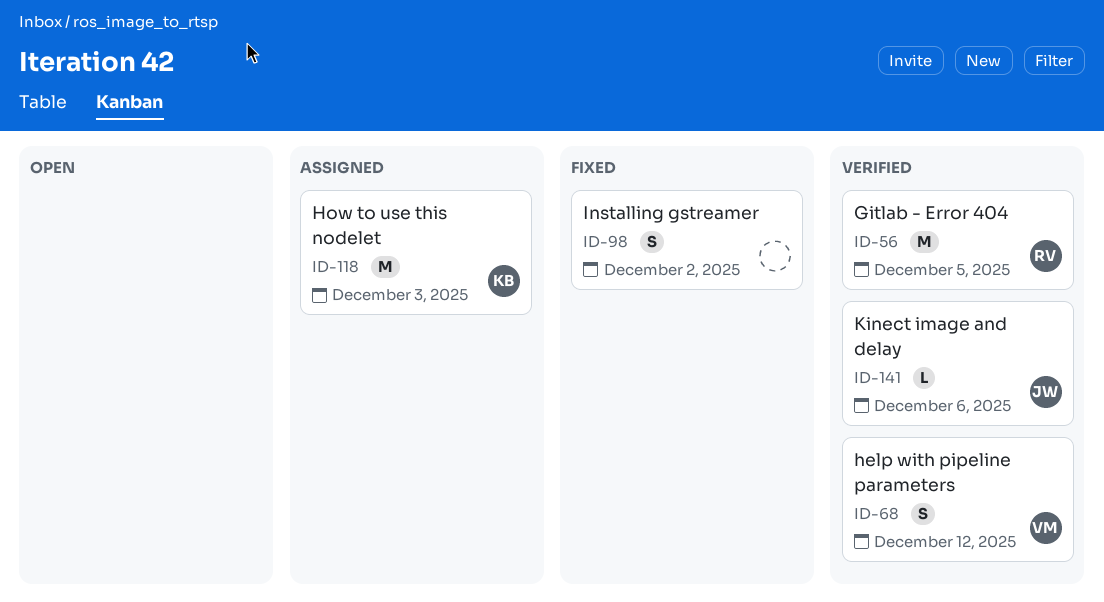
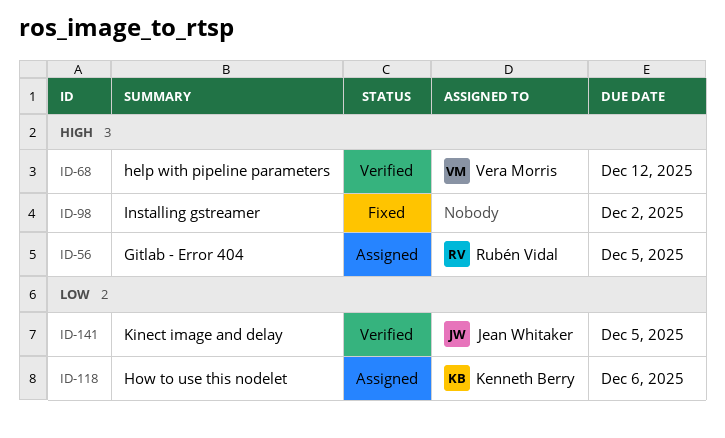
ID-56, status: Verified -> Assigned
ID-118, due: Dec 3 -> Dec 6
ID-141, due: Dec 6 -> Dec 5

